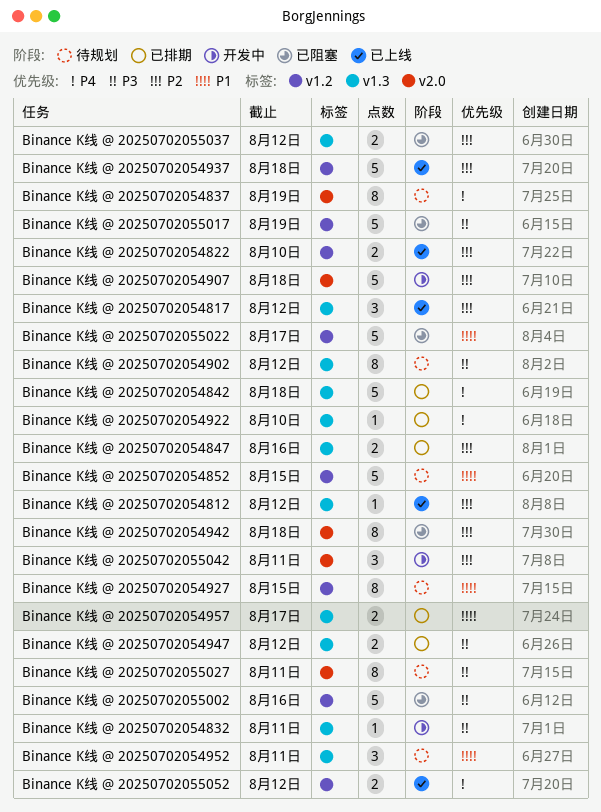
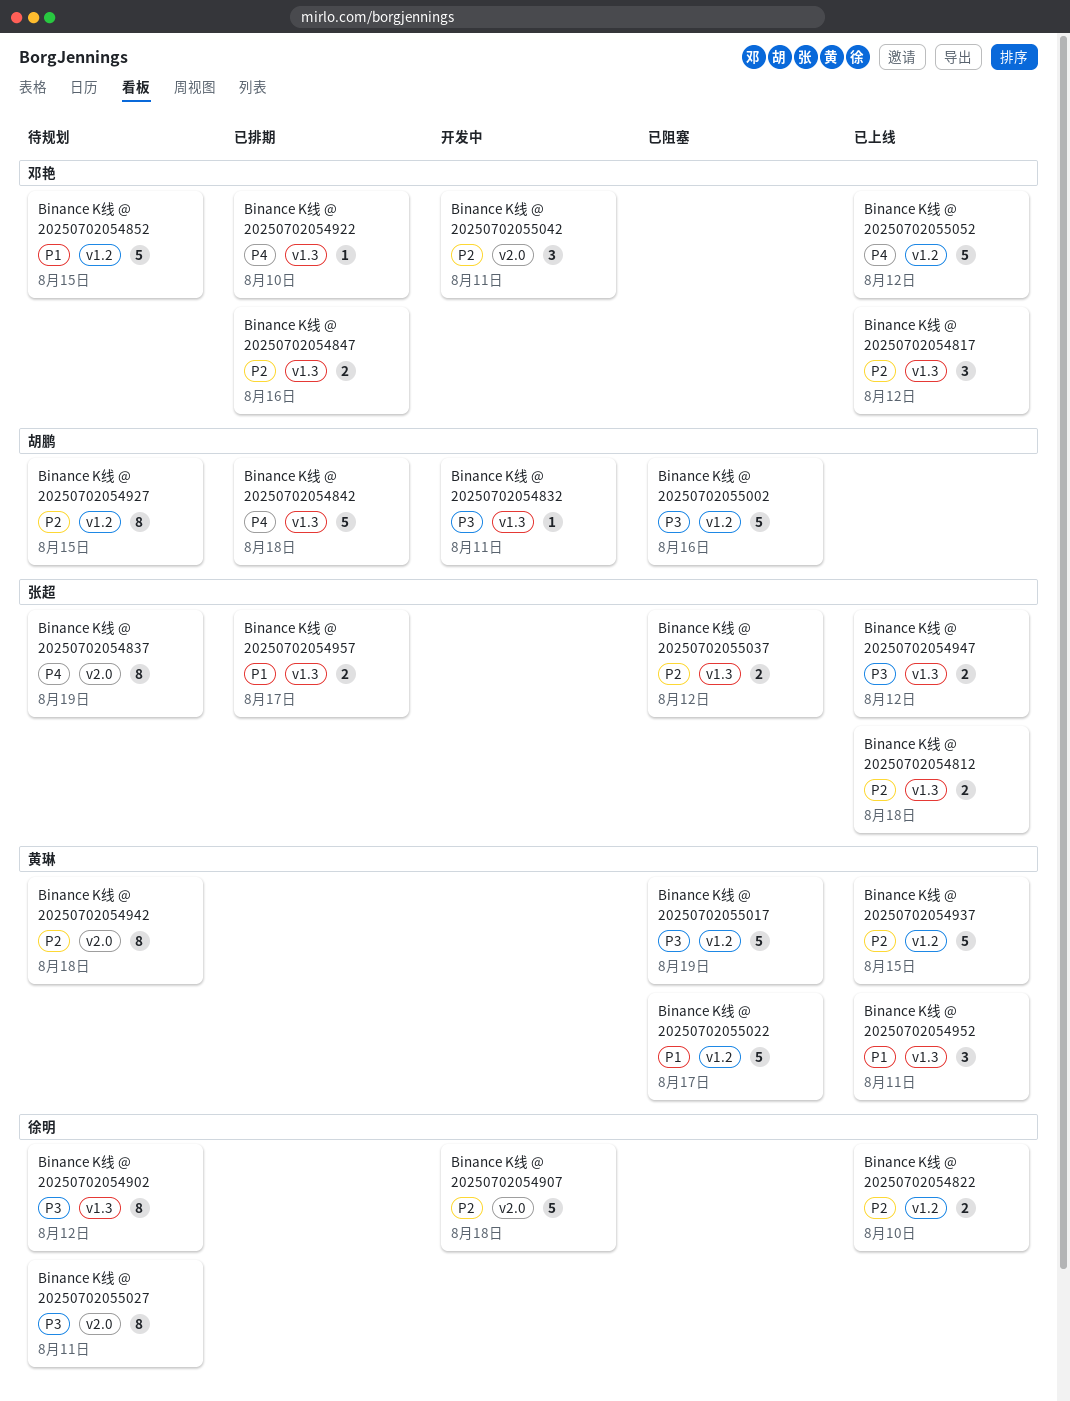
Binance K线 @ 20250702054812, estimate: 1 -> 2
Binance K线 @ 20250702054812, due: Aug 12 -> Aug 18
Binance K线 @ 20250702054927, priority: P1 -> P2
Binance K线 @ 20250702054937, due: Aug 18 -> Aug 15
Binance K线 @ 20250702054942, status: 已阻塞 -> 待规划
Binance K线 @ 20250702054947, status: 已排期 -> 已上线
Binance K线 @ 20250702054952, status: 待规划 -> 已上线
Binance K线 @ 20250702055052, estimate: 2 -> 5

